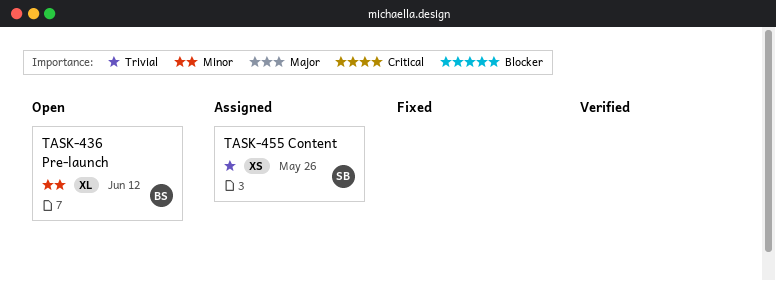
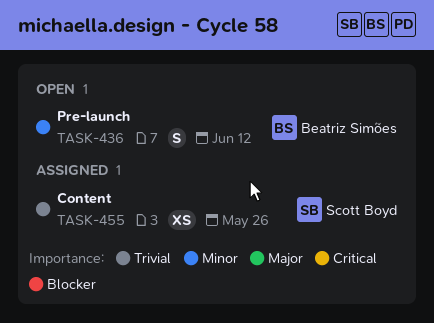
TASK-436, estimate: XL -> S

